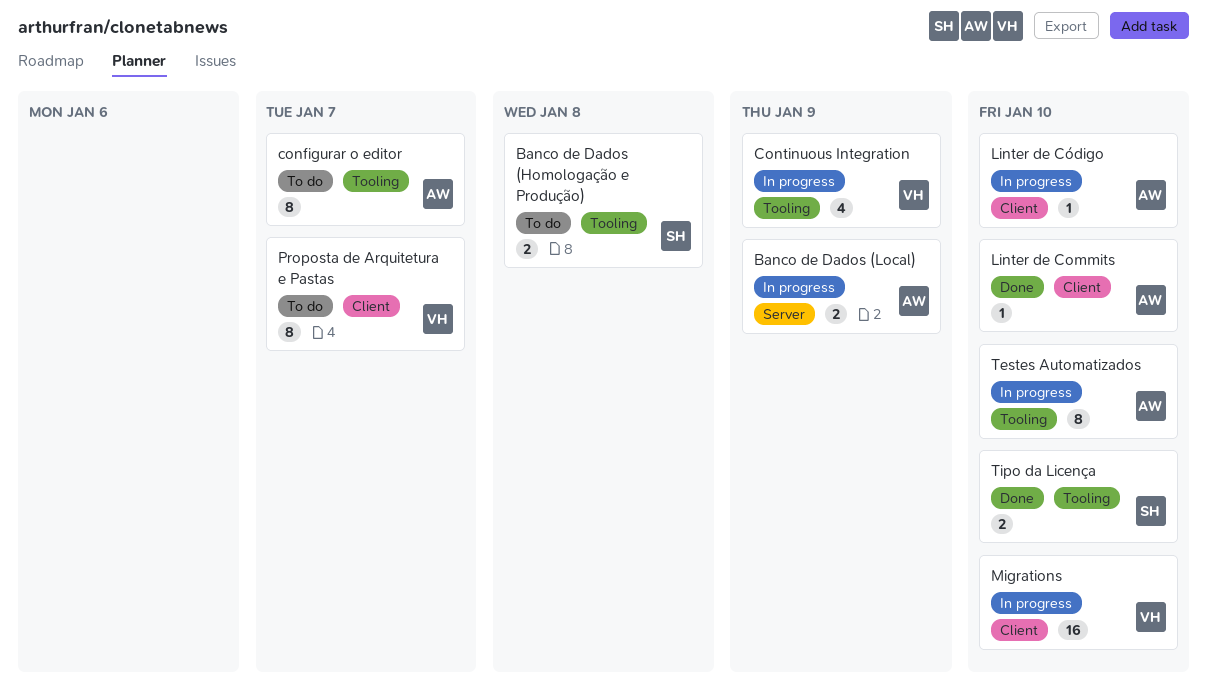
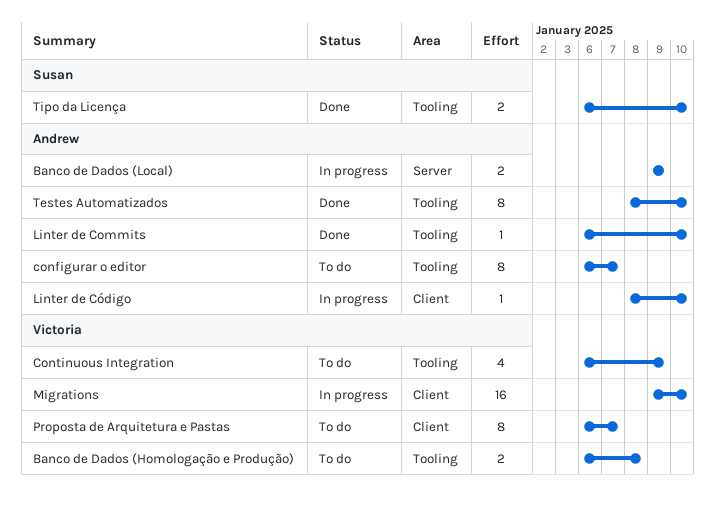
Banco de Dados (Homologação e Produção), owner: Susan -> Victoria
Continuous Integration, status: In progress -> To do
Linter de Commits, label: Client -> Tooling
Testes Automatizados, status: In progress -> Done

